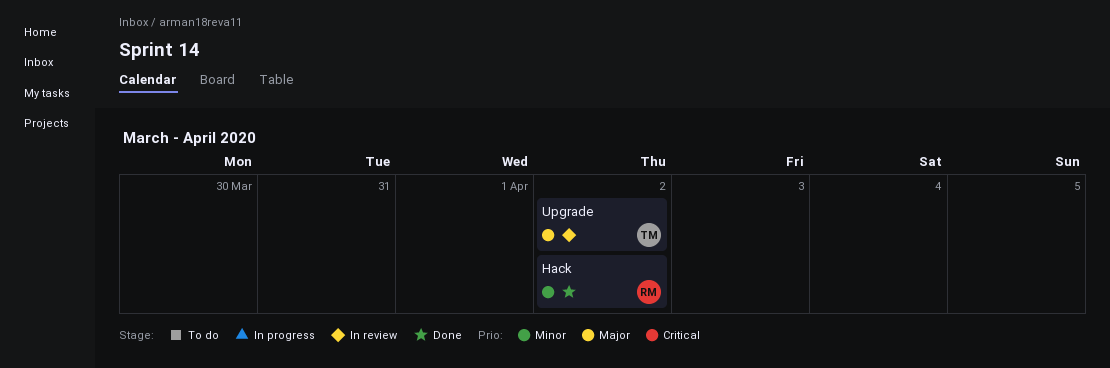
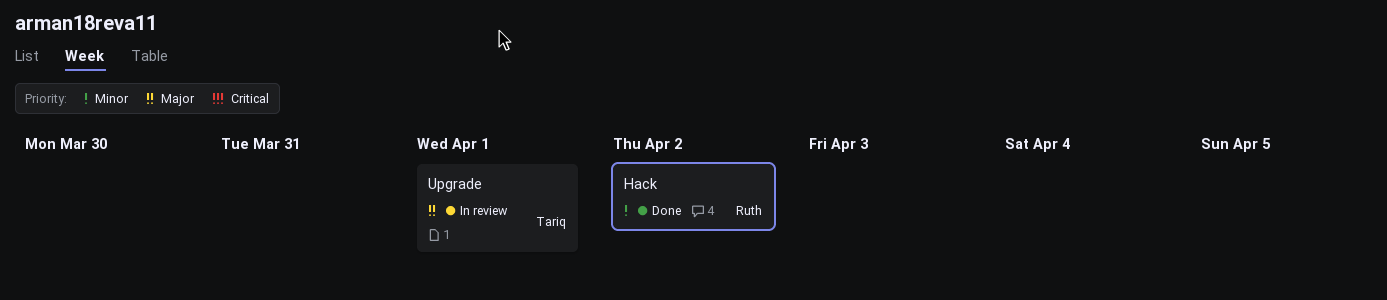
Upgrade, due: Apr 2 -> Apr 1

